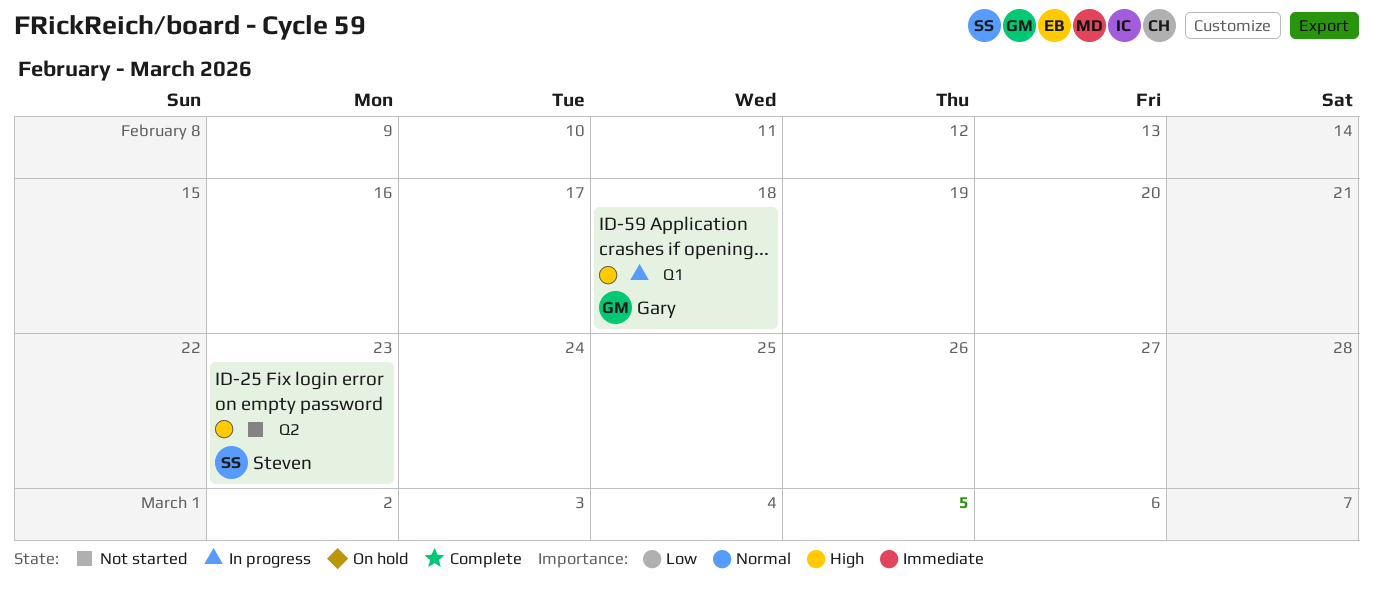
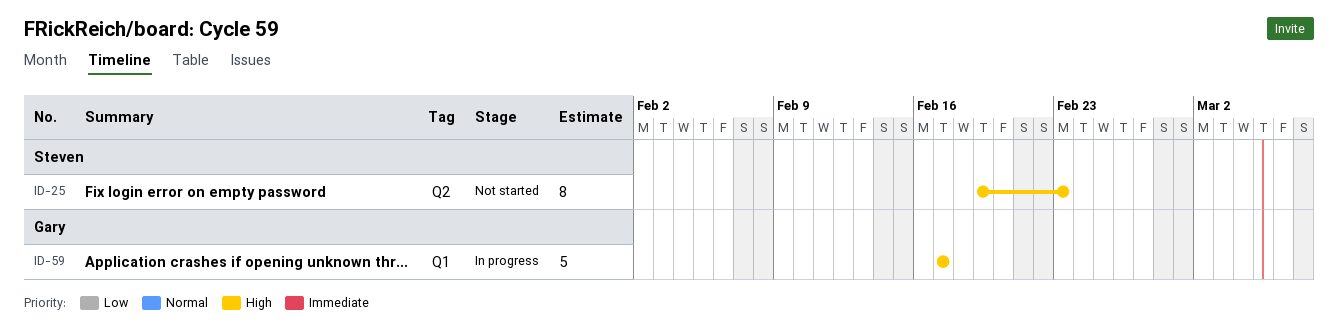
ID-59, due: Feb 18 -> Feb 17

